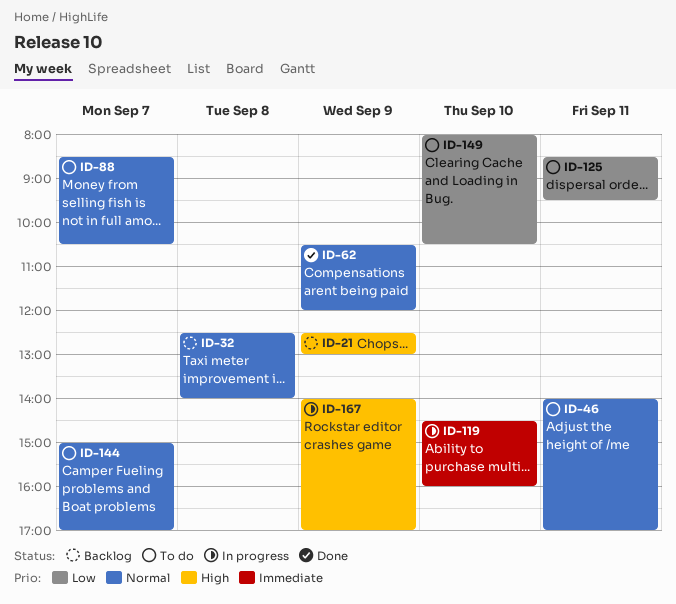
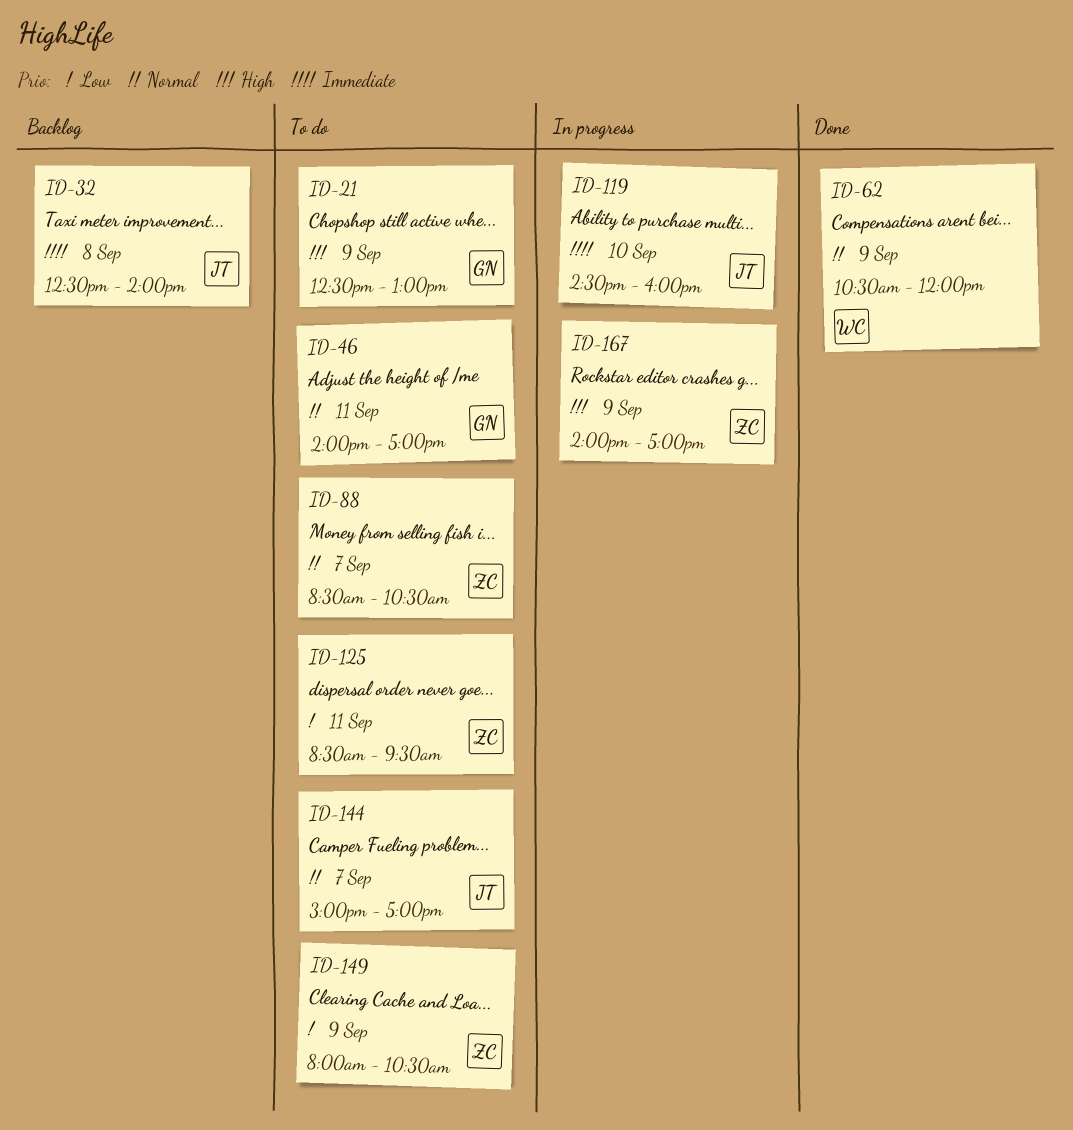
ID-21, status: Backlog -> To do
ID-32, priority: Normal -> Immediate
ID-149, day: Sep 10 -> Sep 9

